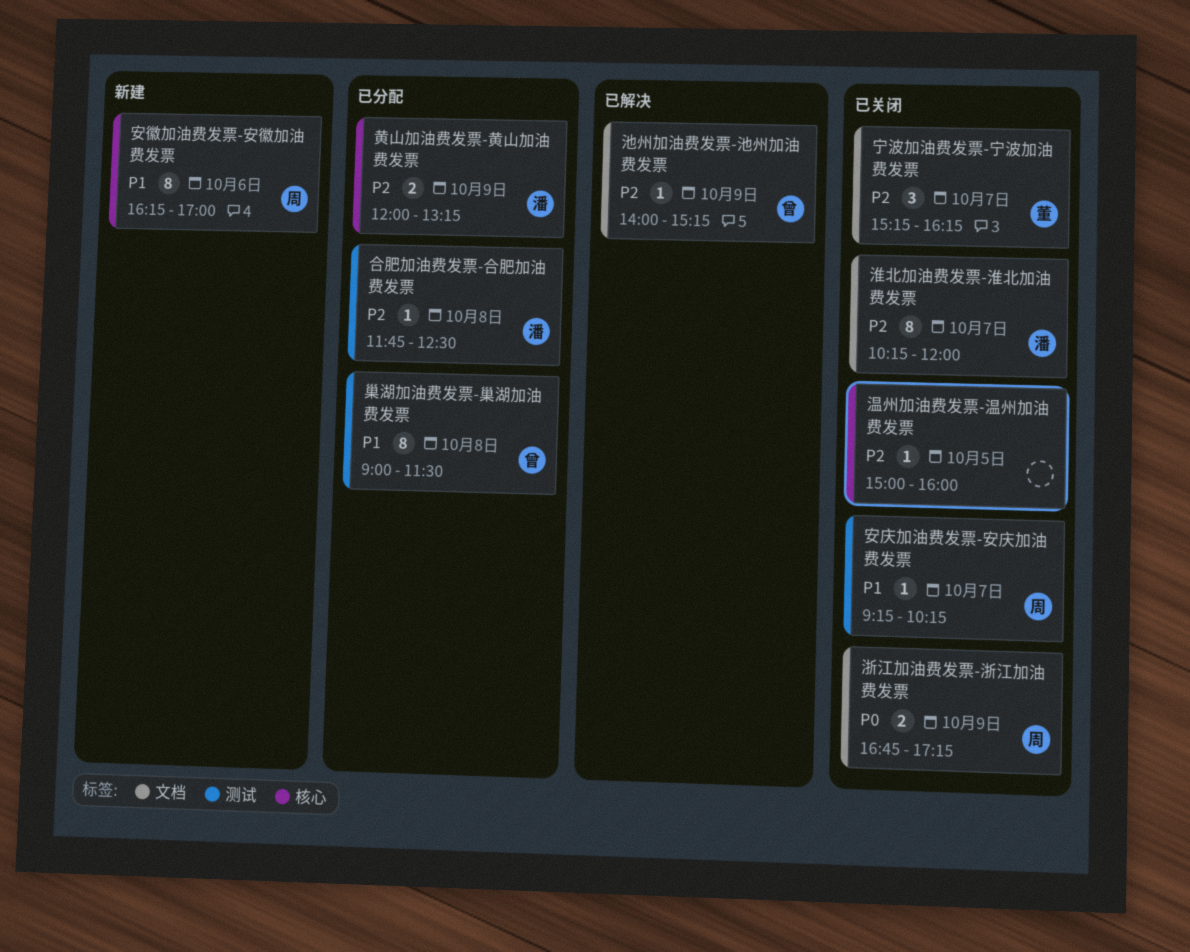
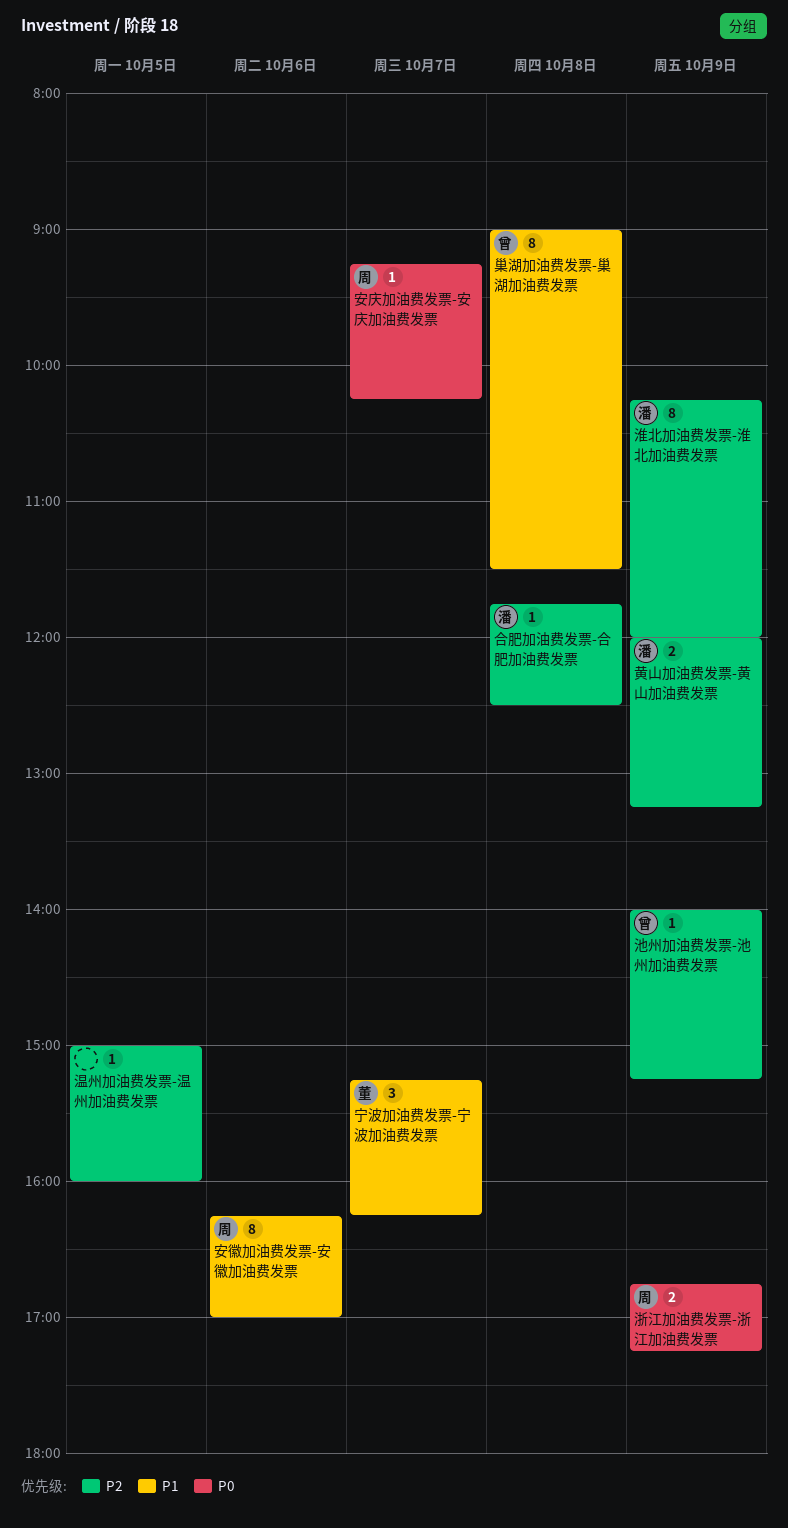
宁波加油费发票-宁波加油费发票, priority: P2 -> P1
安庆加油费发票-安庆加油费发票, priority: P1 -> P0
淮北加油费发票-淮北加油费发票, day: Oct 7 -> Oct 9

